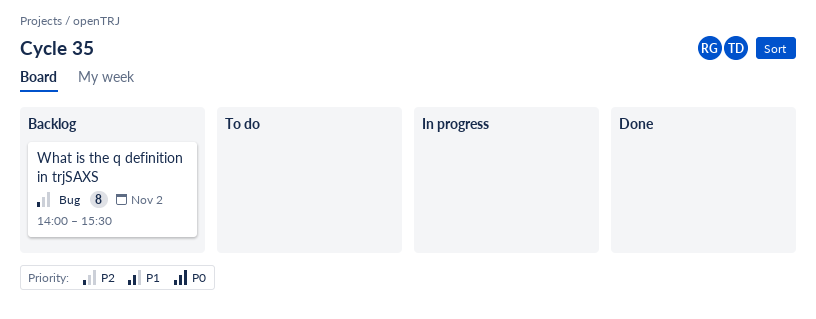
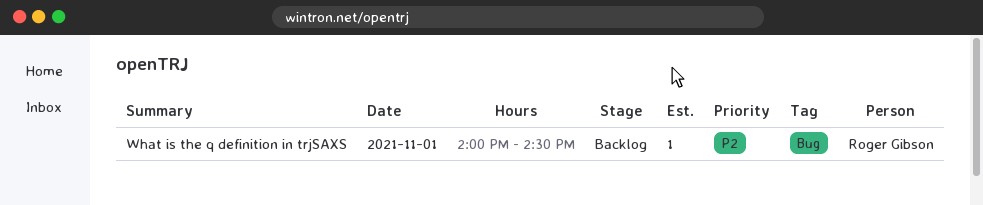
What is the q definition in trjSAXS, estimate: 8 -> 1
What is the q definition in trjSAXS, day: Nov 2 -> Nov 1
What is the q definition in trjSAXS, ends: 15:30 -> 14:30

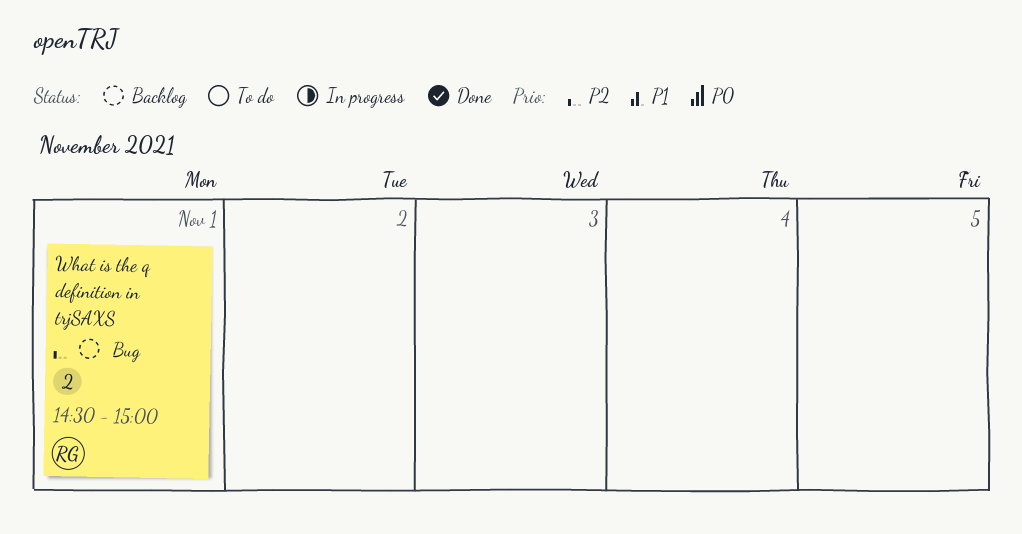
What is the q definition in trjSAXS, estimate: 1 -> 2
What is the q definition in trjSAXS, begins: 14:00 -> 14:30
What is the q definition in trjSAXS, ends: 14:30 -> 15:00

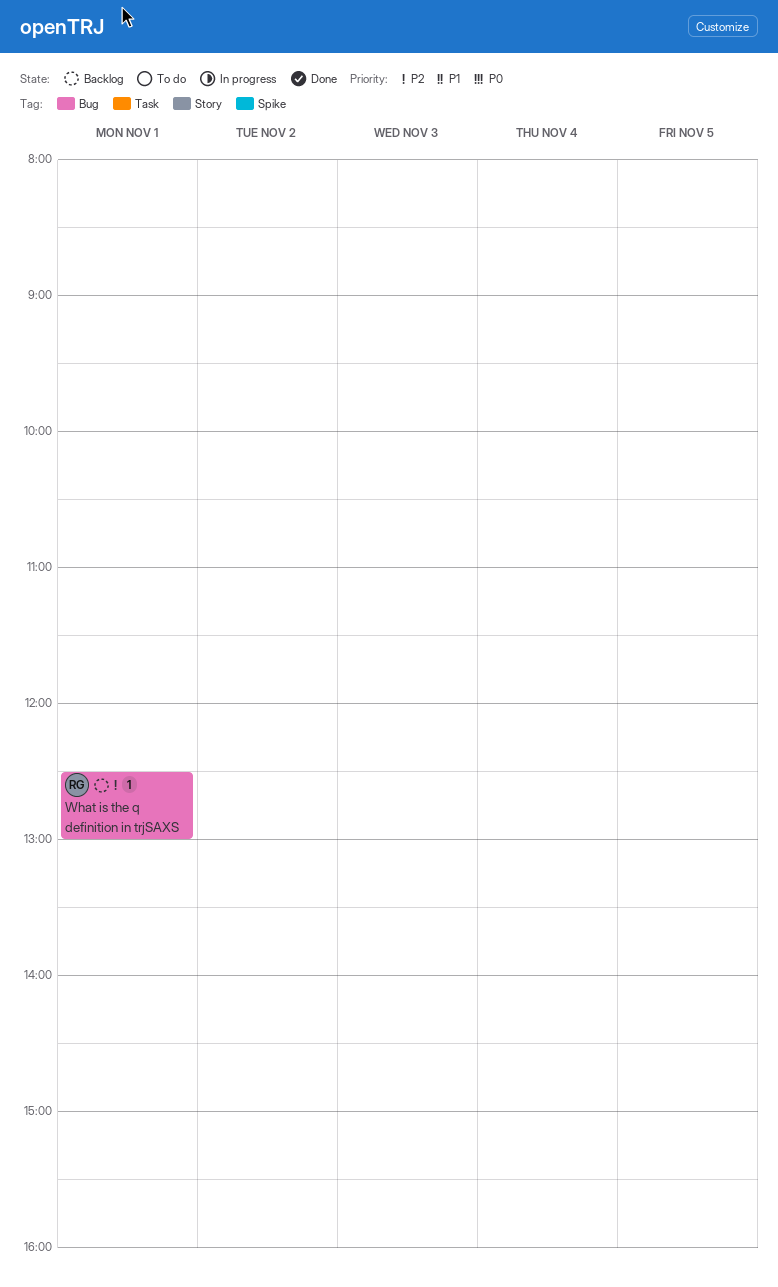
What is the q definition in trjSAXS, estimate: 2 -> 1
What is the q definition in trjSAXS, begins: 14:30 -> 12:30
What is the q definition in trjSAXS, ends: 15:00 -> 13:00

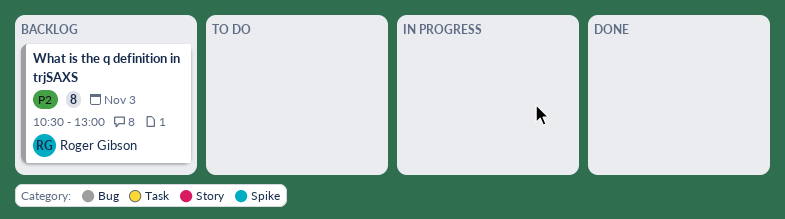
What is the q definition in trjSAXS, estimate: 1 -> 8
What is the q definition in trjSAXS, day: Nov 1 -> Nov 3
What is the q definition in trjSAXS, begins: 12:30 -> 10:30

